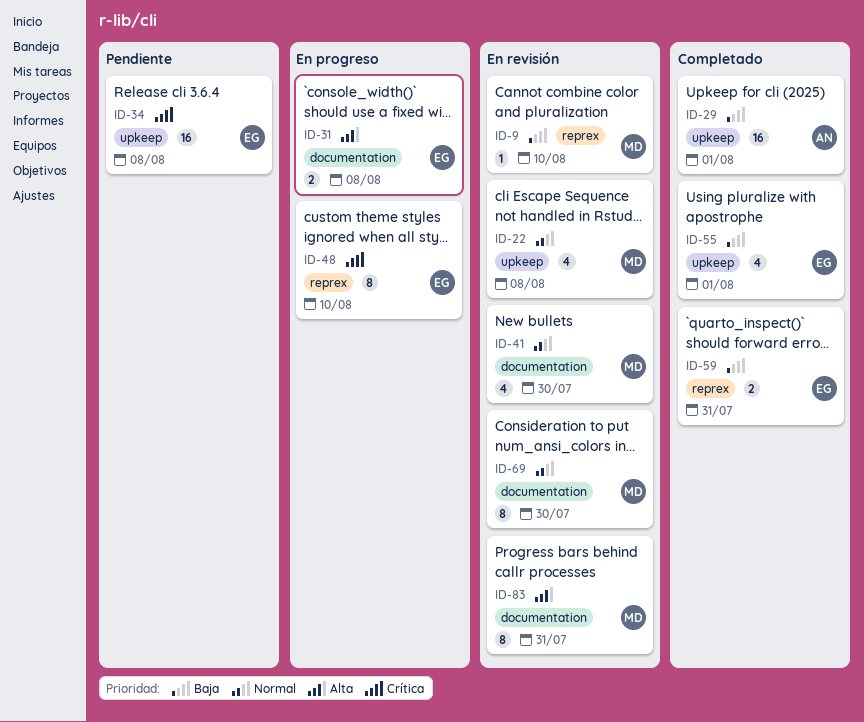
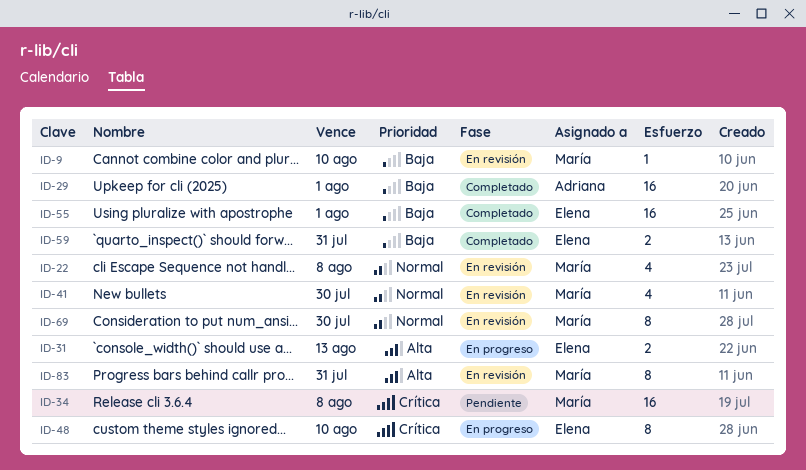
ID-31, due: Aug 8 -> Aug 13
ID-34, owner: Elena -> María
ID-55, estimate: 4 -> 16

